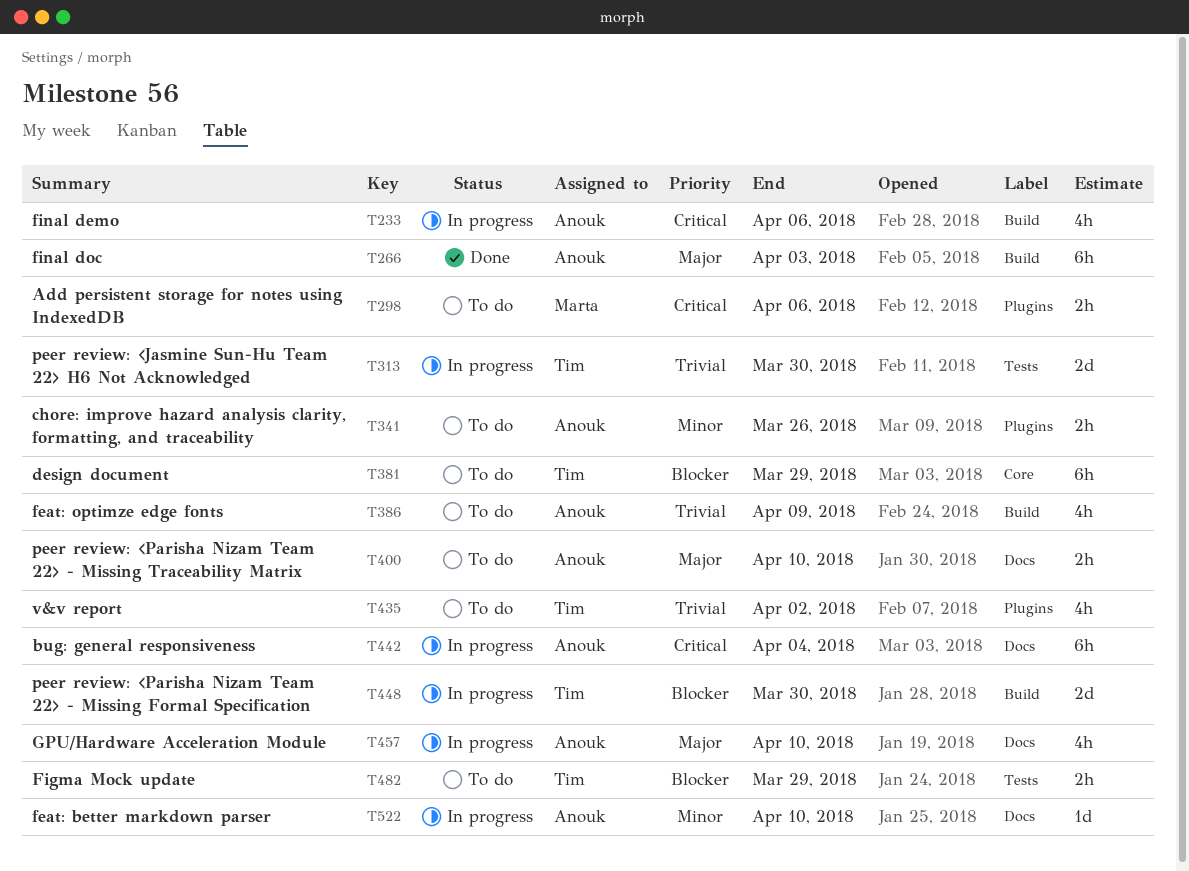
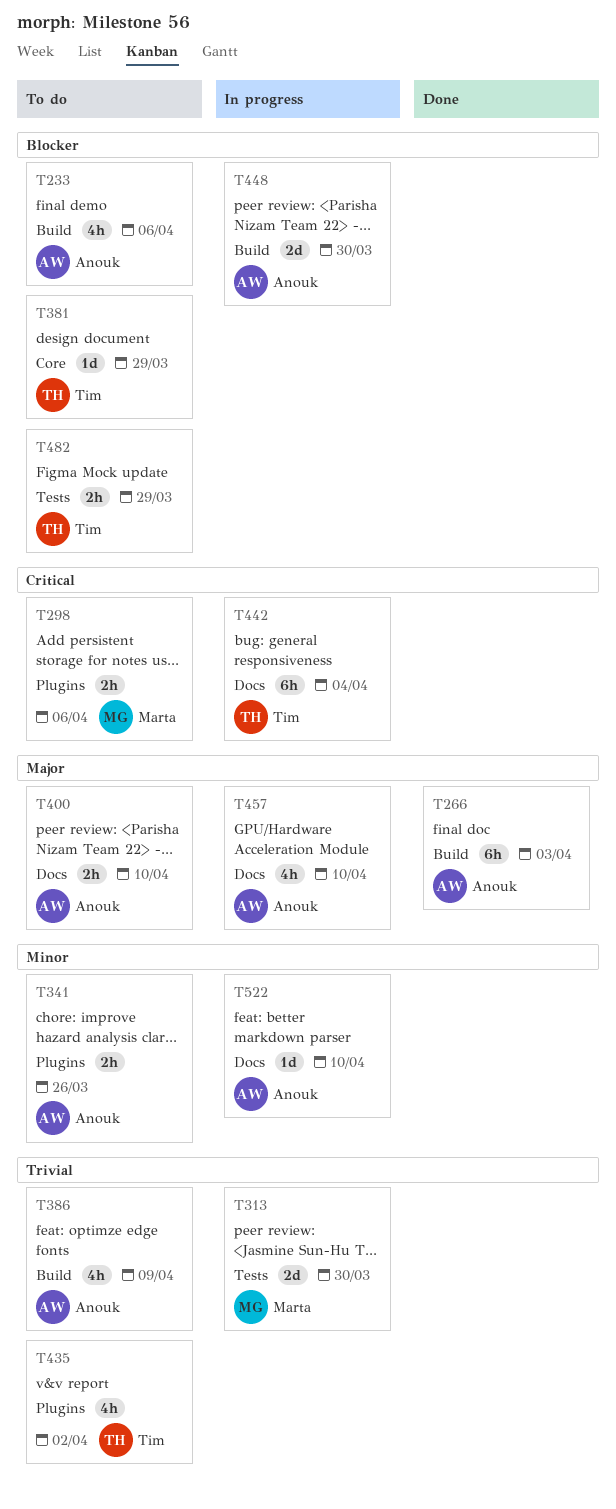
T233, status: In progress -> To do
T233, priority: Critical -> Blocker
T313, owner: Tim -> Marta
T381, estimate: 6h -> 1d
T442, owner: Anouk -> Tim
T448, owner: Tim -> Anouk

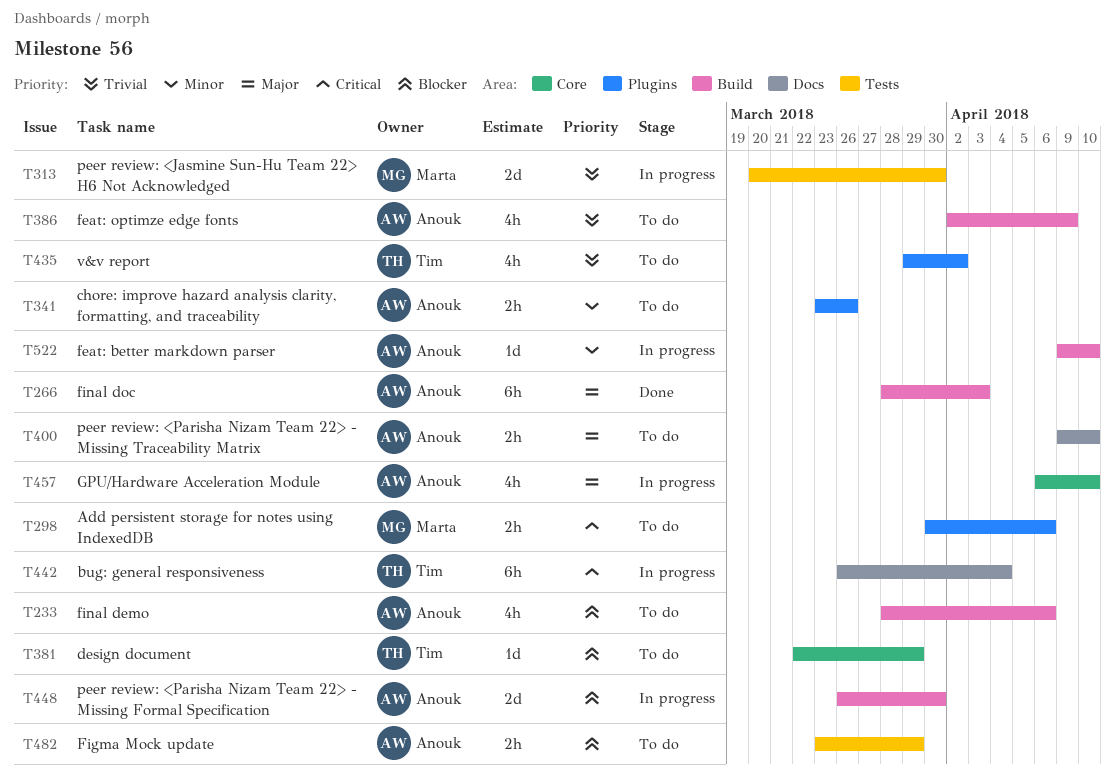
T457, label: Docs -> Core
T482, owner: Tim -> Anouk
T522, label: Docs -> Build

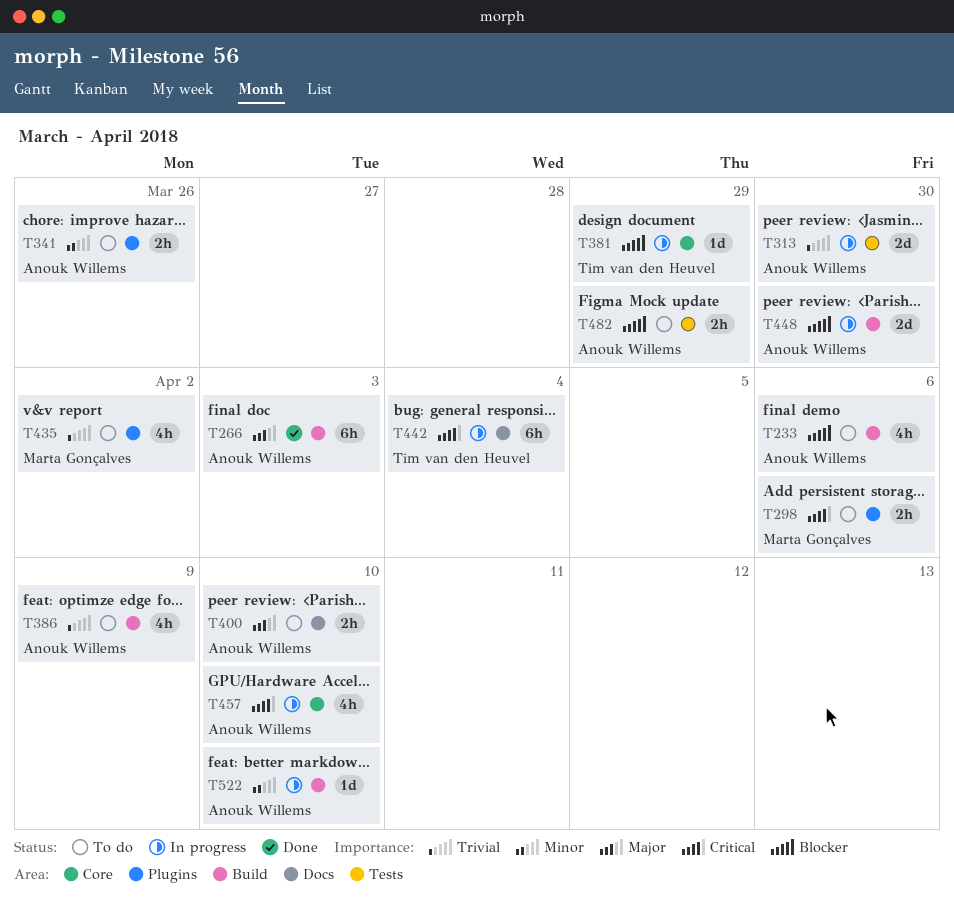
T313, owner: Marta Gonçalves -> Anouk Willems
T381, status: To do -> In progress
T435, owner: Tim van den Heuvel -> Marta Gonçalves
T457, priority: Major -> Critical

